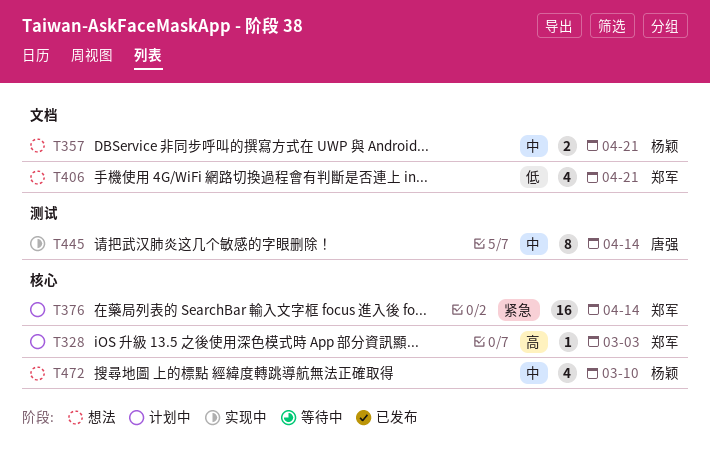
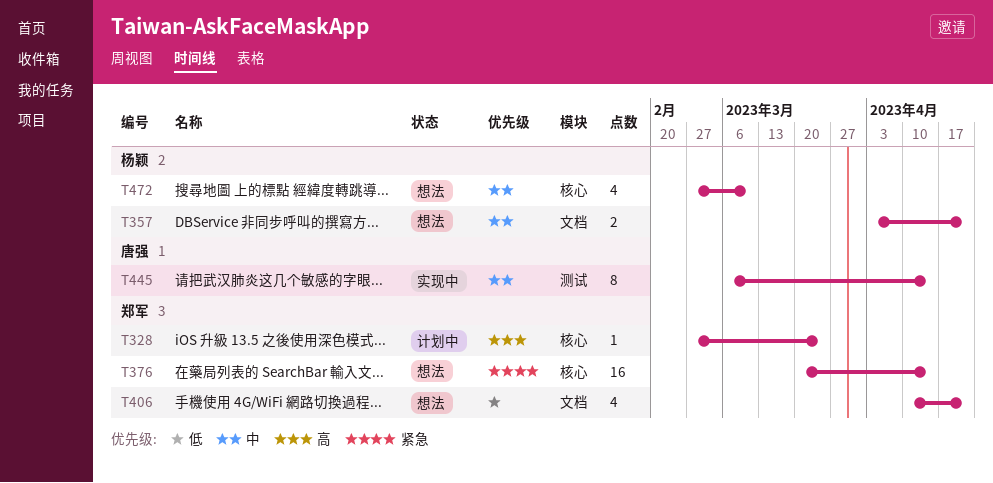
T328, due: Mar 3 -> Mar 24
T376, status: 计划中 -> 想法

